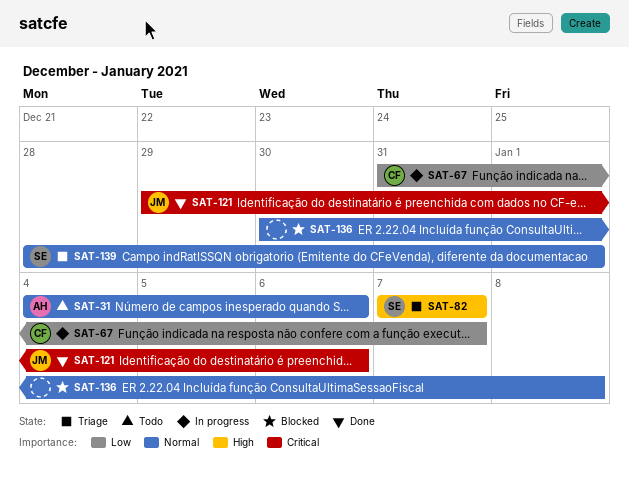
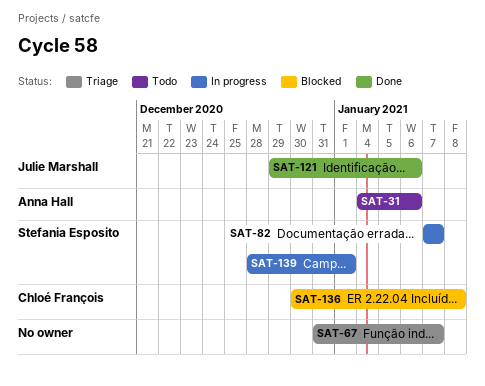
SAT-67, status: In progress -> Triage
SAT-67, owner: Chloé François -> none
SAT-82, status: Triage -> In progress
SAT-136, owner: none -> Chloé François
SAT-139, status: Triage -> In progress

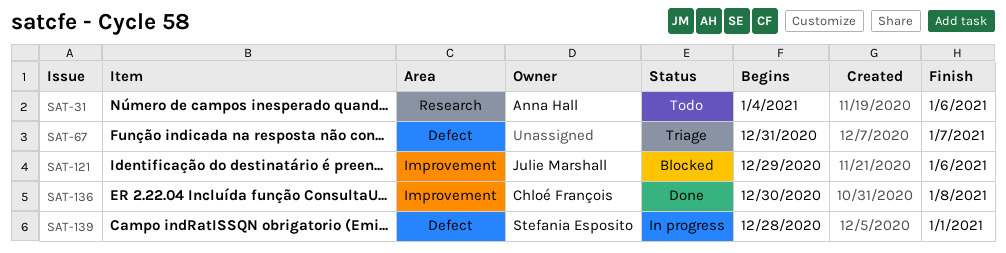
SAT-82: present -> none
SAT-121, status: Done -> Blocked
SAT-136, status: Blocked -> Done

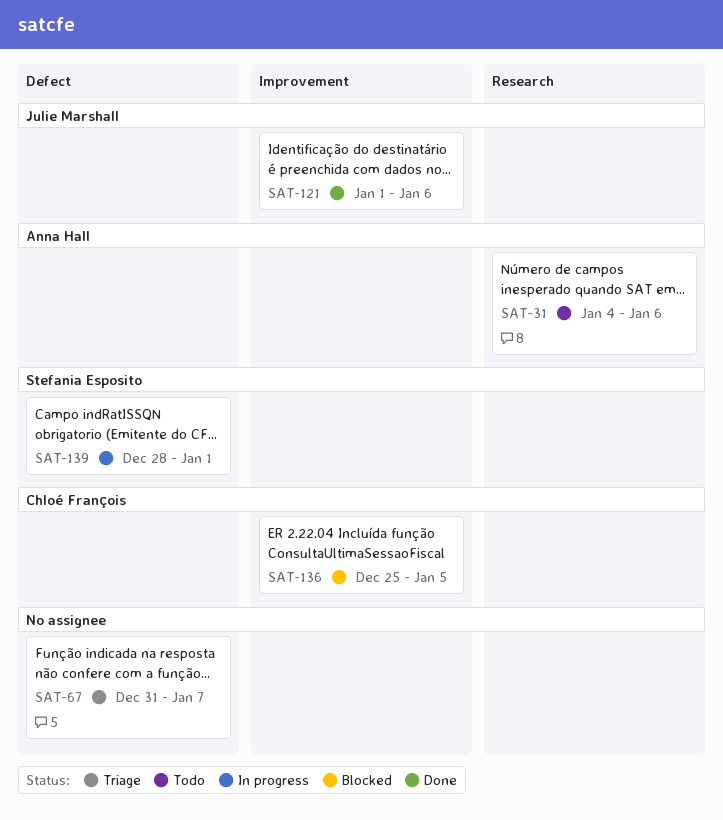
SAT-121, status: Blocked -> Done
SAT-121, start: Dec 29 -> Jan 1
SAT-136, status: Done -> Blocked
SAT-136, start: Dec 30 -> Dec 25
SAT-136, due: Jan 8 -> Jan 5

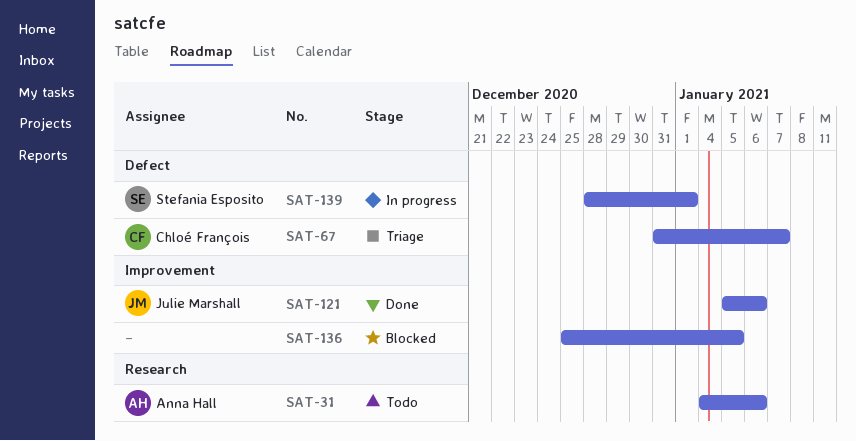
SAT-67, owner: none -> Chloé François
SAT-121, start: Jan 1 -> Jan 5
SAT-136, owner: Chloé François -> none

